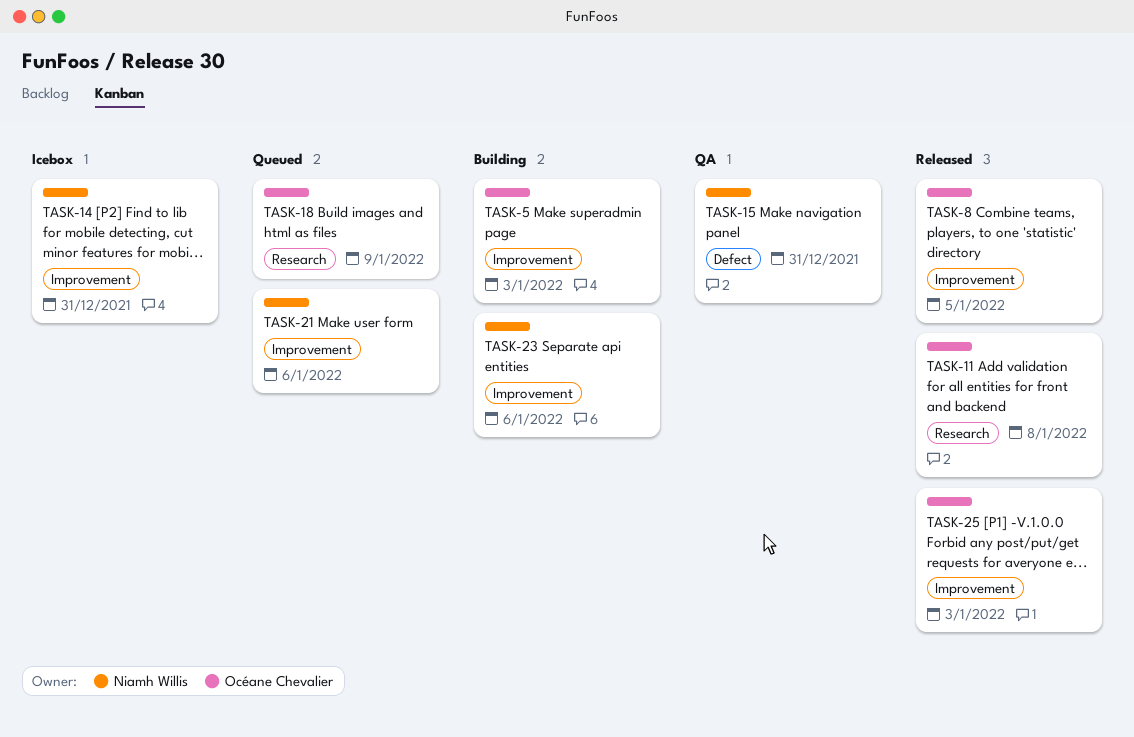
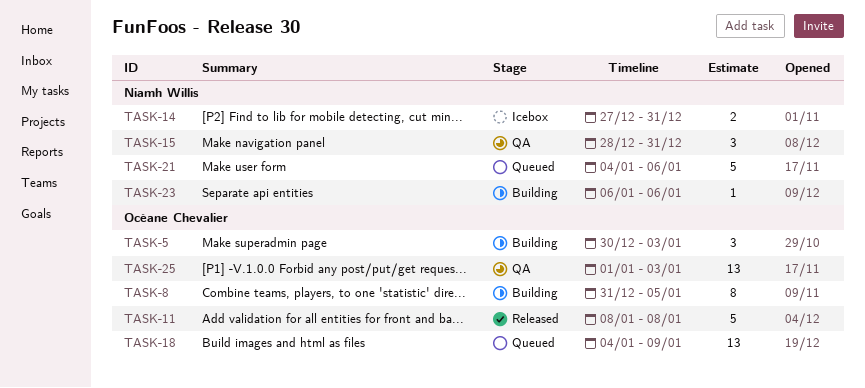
TASK-8, status: Released -> Building
TASK-25, status: Released -> QA

